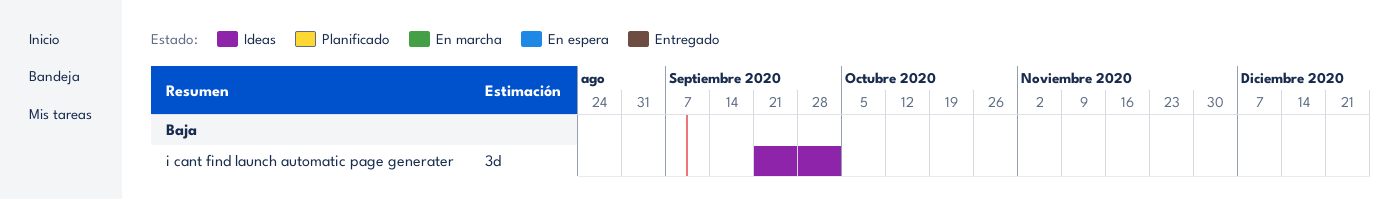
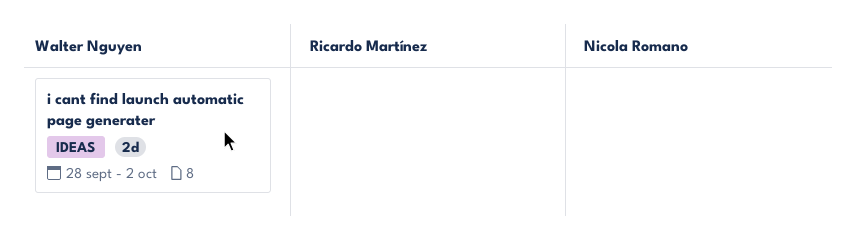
i cant find launch automatic page generater, estimate: 3d -> 2d
i cant find launch automatic page generater, start: Sep 21 -> Sep 28

